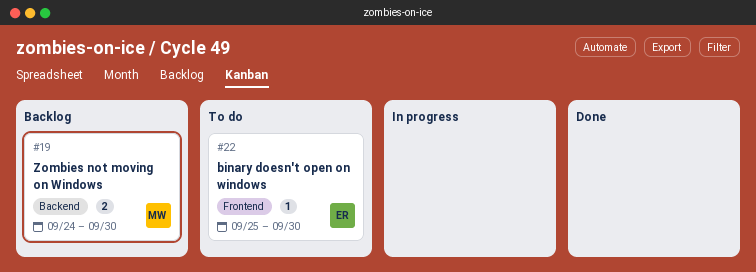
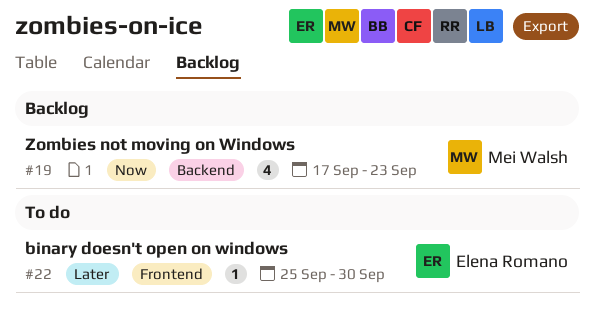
#19, estimate: 2 -> 4
#19, start: Sep 24 -> Sep 17
#19, due: Sep 30 -> Sep 23

